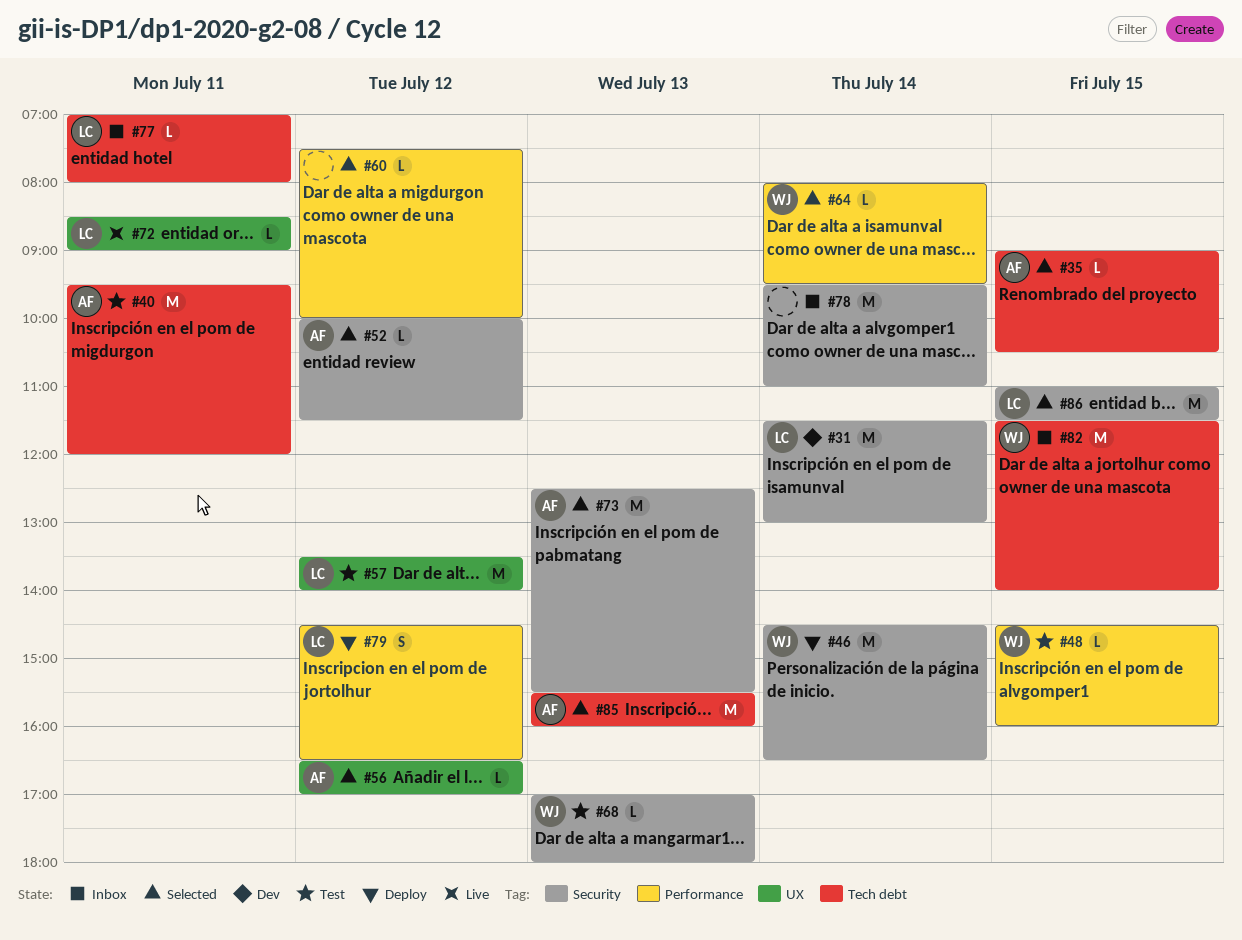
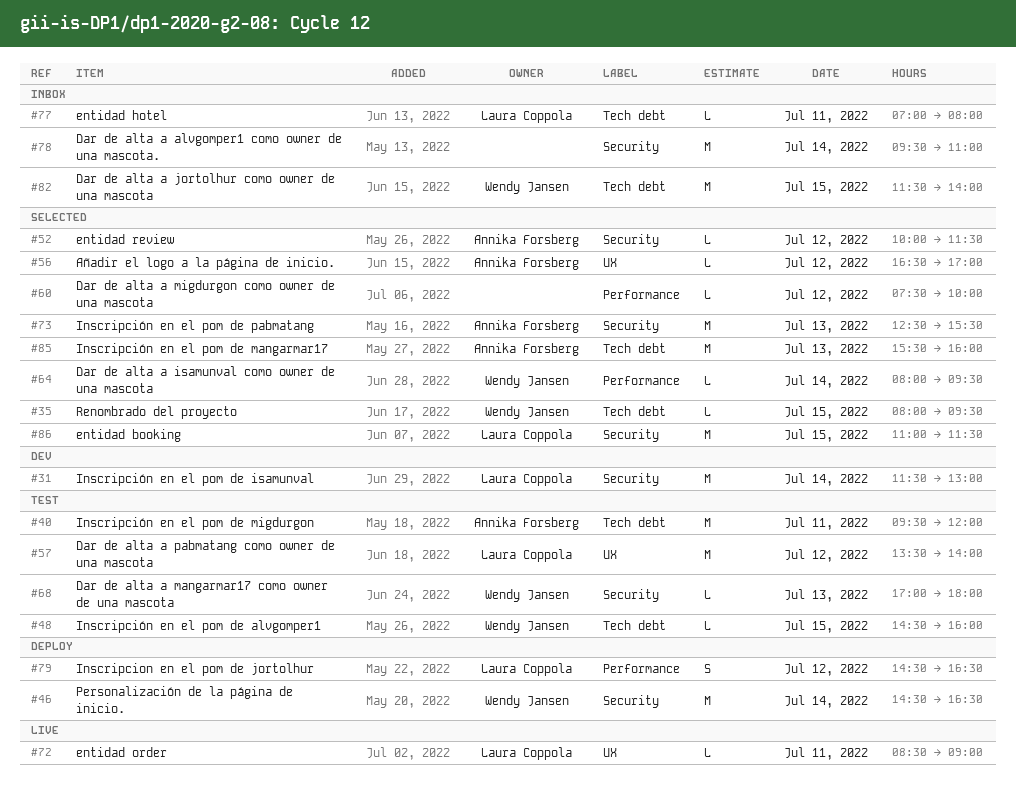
#35, owner: Annika Forsberg -> Wendy Jansen
#35, begins: 09:00 -> 08:00
#35, ends: 10:30 -> 09:30
#48, label: Performance -> Tech debt

